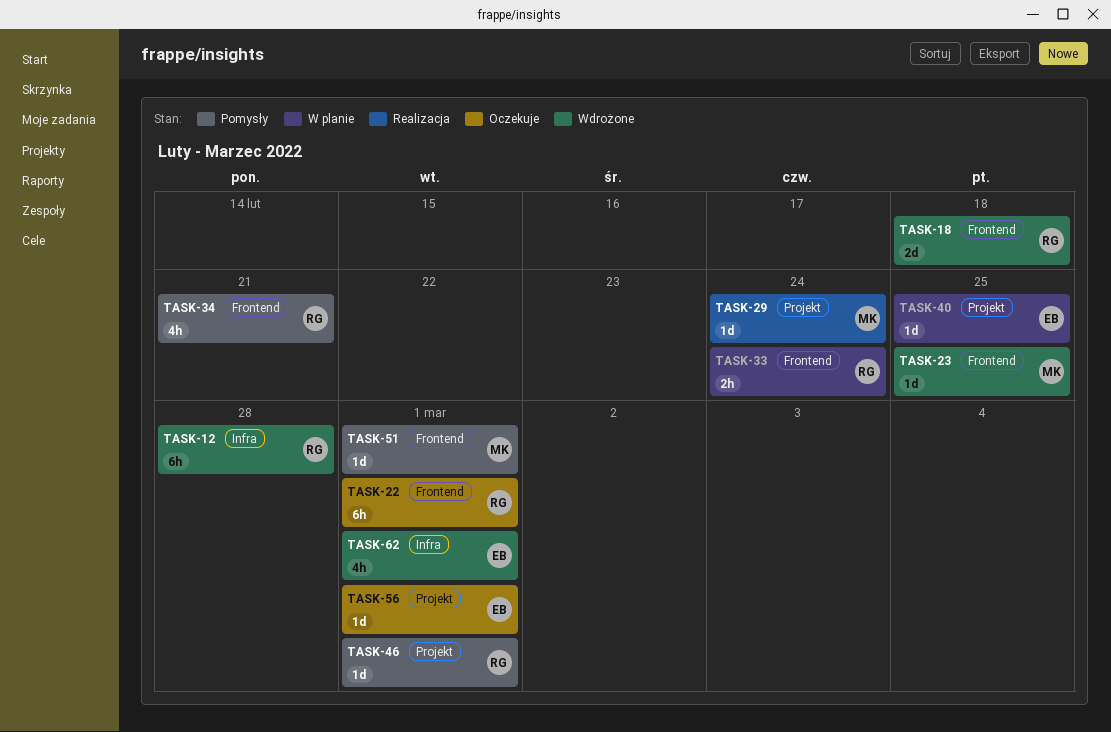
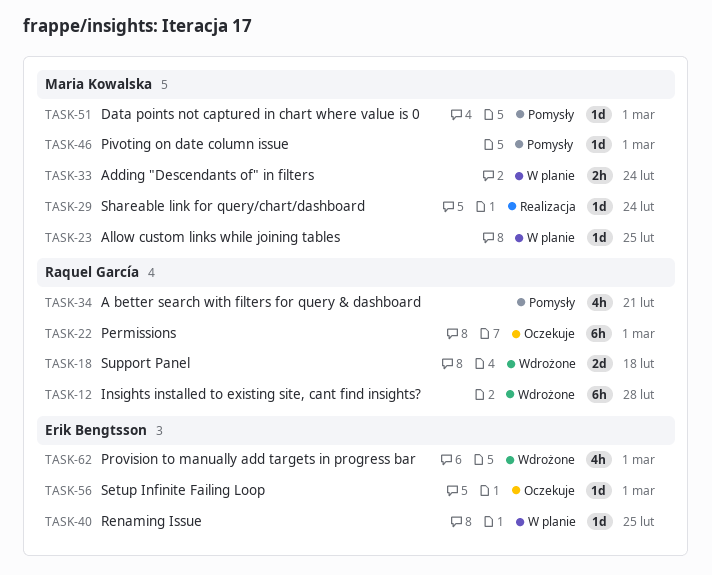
TASK-23, status: Wdrożone -> W planie
TASK-33, owner: Raquel García -> Maria Kowalska
TASK-46, owner: Raquel García -> Maria Kowalska

